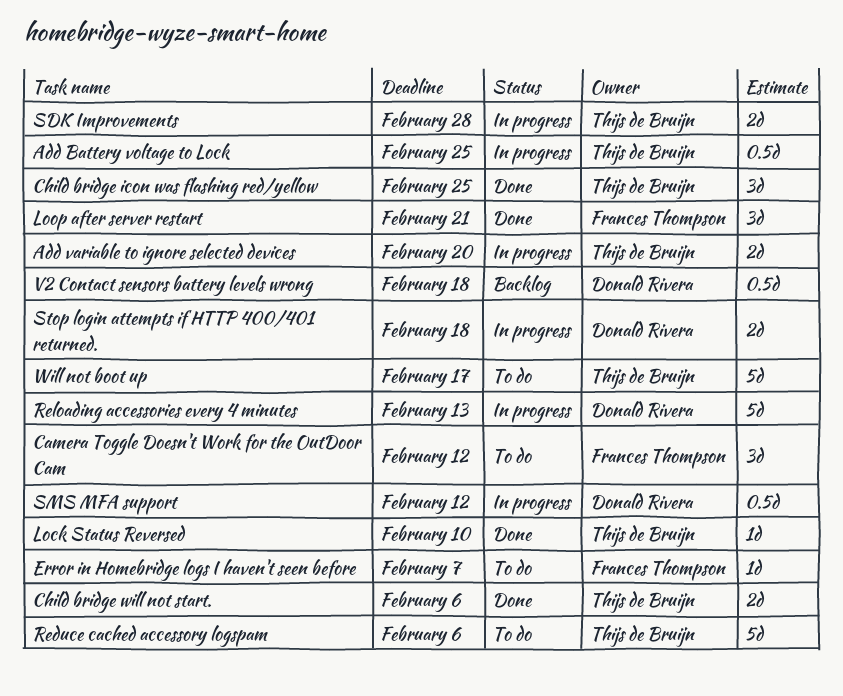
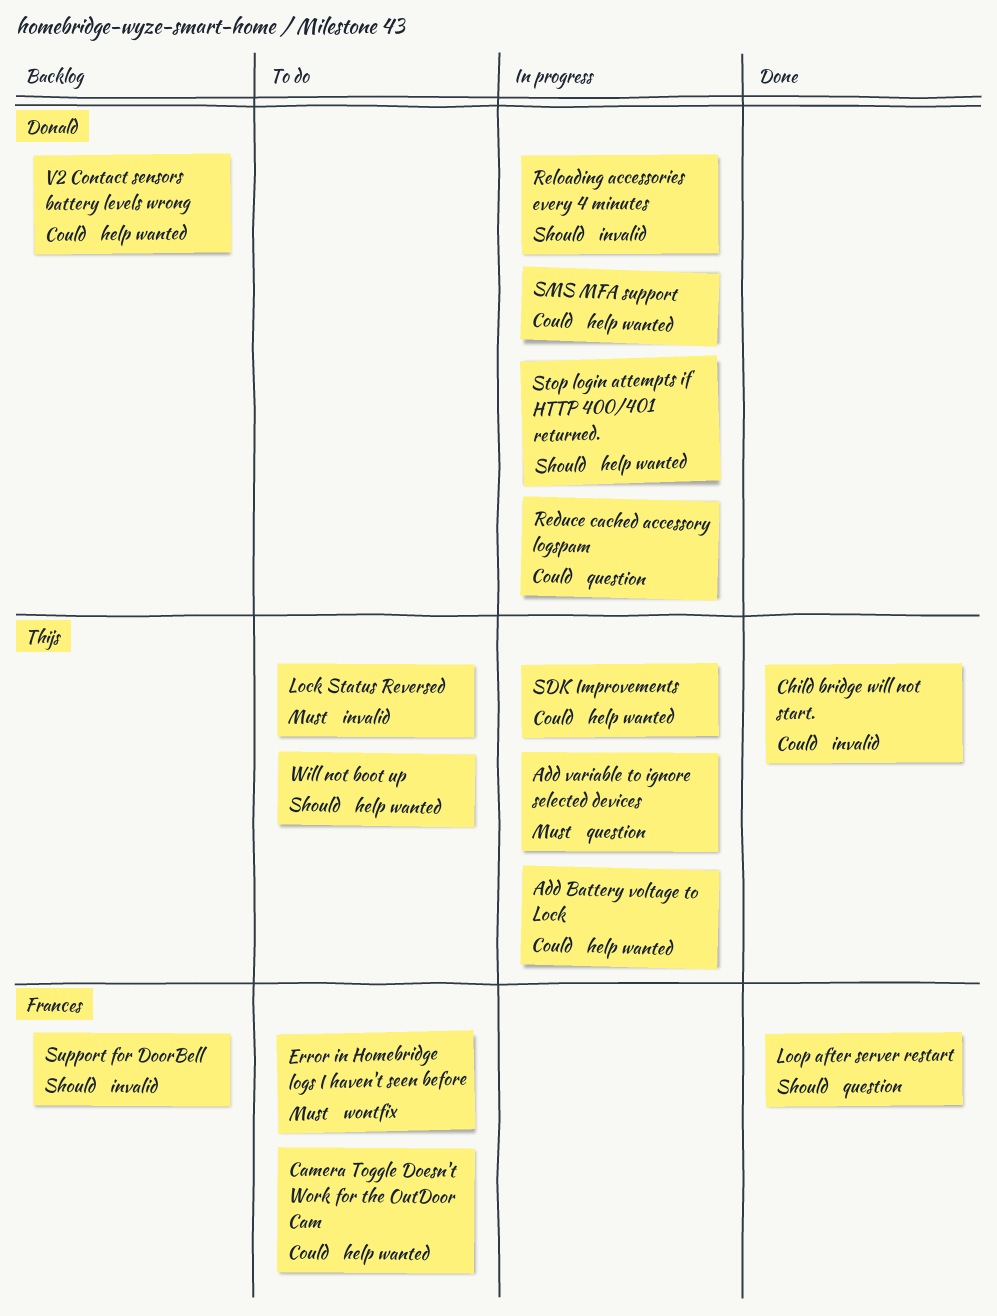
Child bridge icon was flashing red/yellow: present -> none
Lock Status Reversed, status: Done -> To do
Reduce cached accessory logspam, status: To do -> In progress
Reduce cached accessory logspam, owner: Thijs de Bruijn -> Donald Rivera
Support for DoorBell: none -> present

